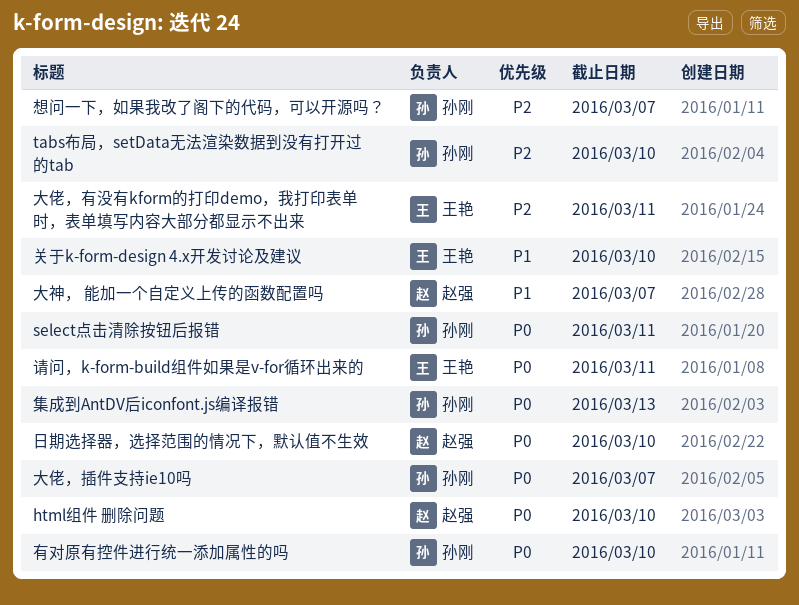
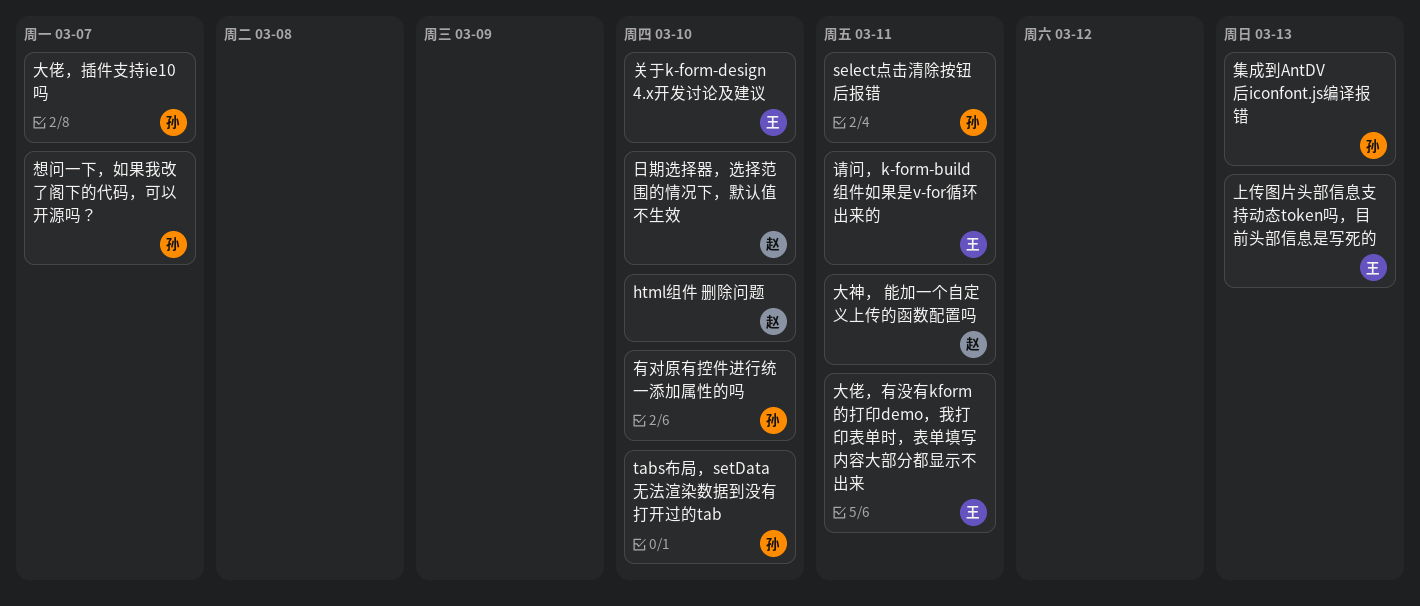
上传图片头部信息支持动态token吗，目前头部信息是写死的: none -> present
大神， 能加一个自定义上传的函数配置吗, due: Mar 7 -> Mar 11

